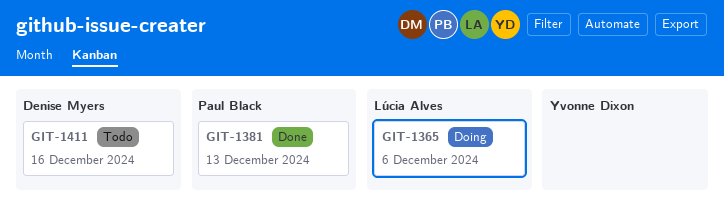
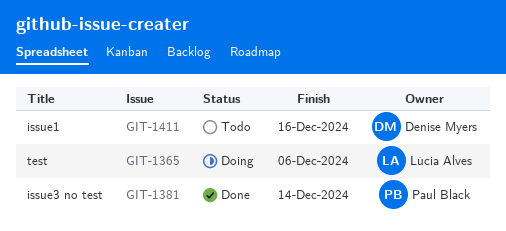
GIT-1381, due: Dec 13 -> Dec 14

